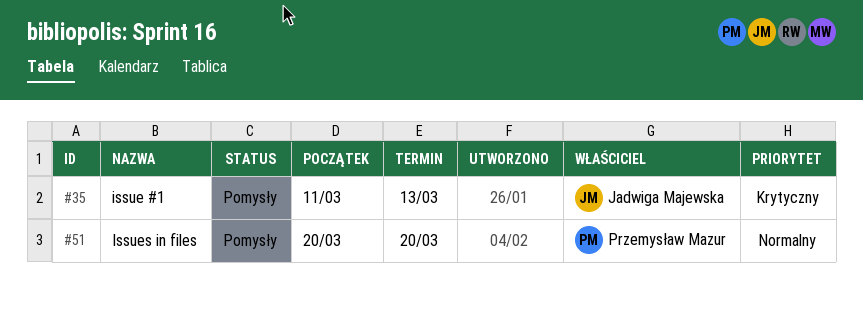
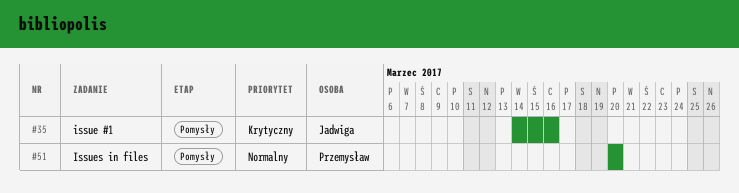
#35, start: Mar 11 -> Mar 14
#35, due: Mar 13 -> Mar 16

